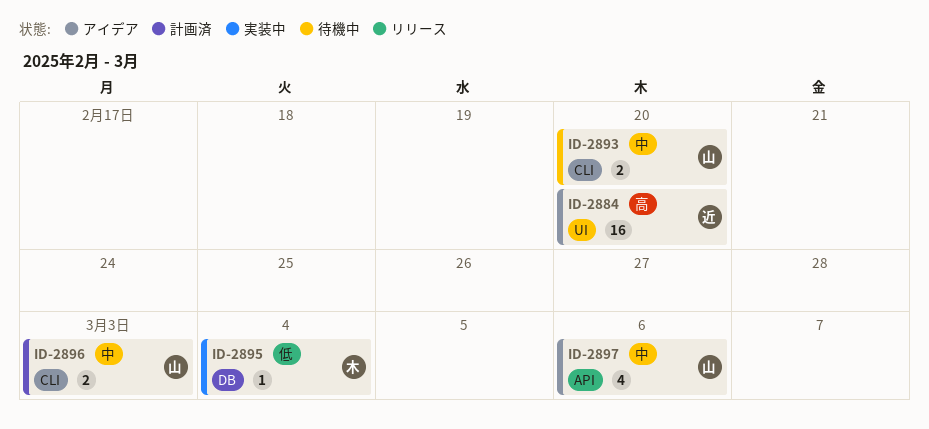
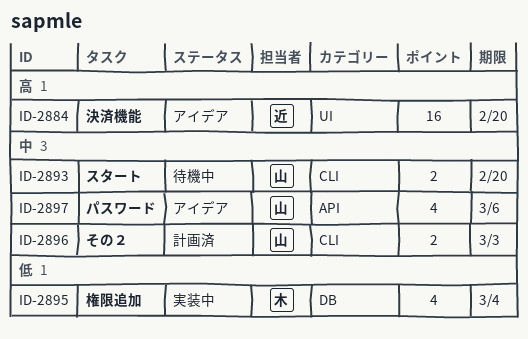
ID-2895, estimate: 1 -> 4

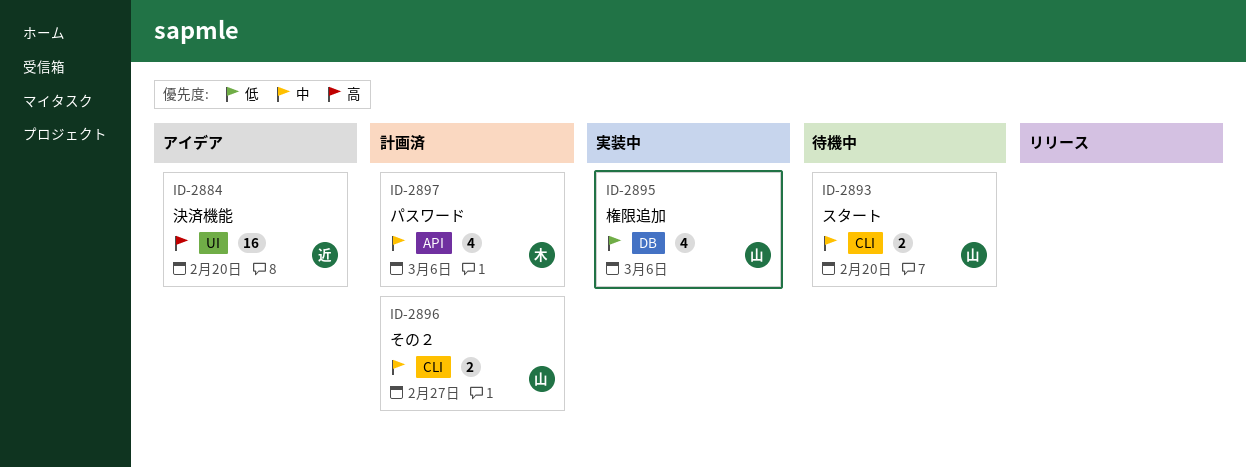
ID-2895, owner: 木 -> 山
ID-2895, due: Mar 4 -> Mar 6
ID-2896, due: Mar 3 -> Feb 27
ID-2897, status: アイデア -> 計画済
ID-2897, owner: 山 -> 木

